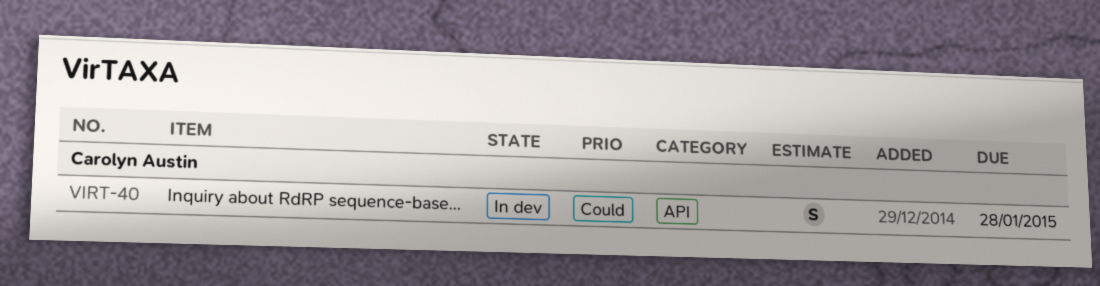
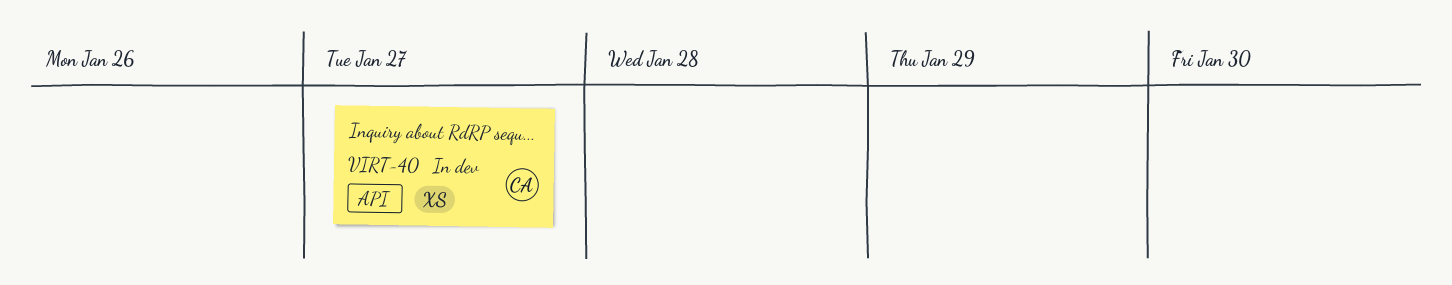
VIRT-40, estimate: S -> XS
VIRT-40, due: Jan 28 -> Jan 27

